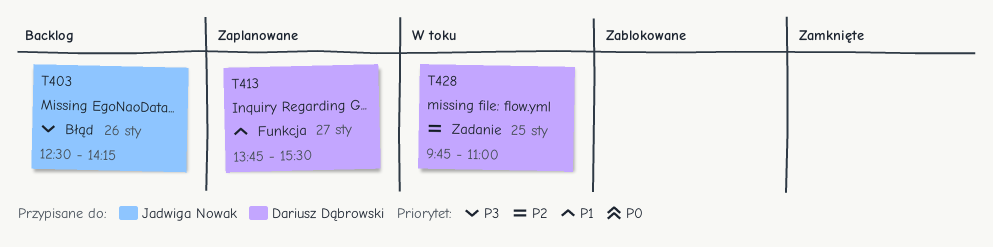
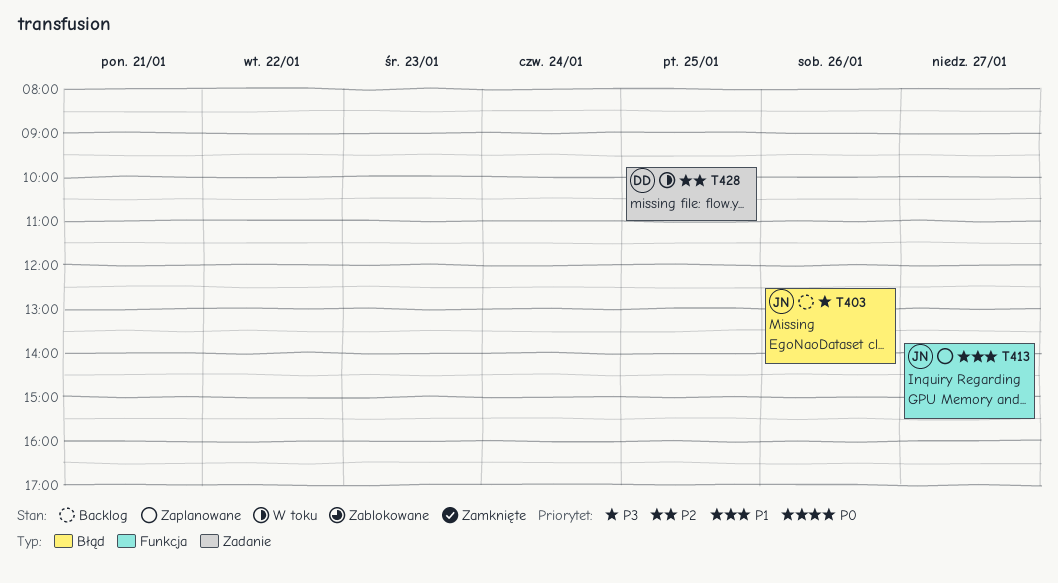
T413, owner: Dariusz Dąbrowski -> Jadwiga Nowak

